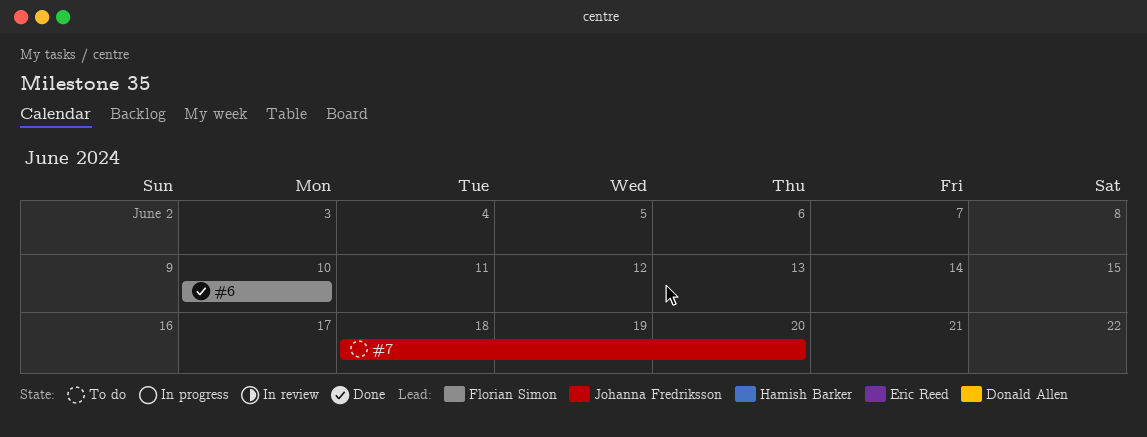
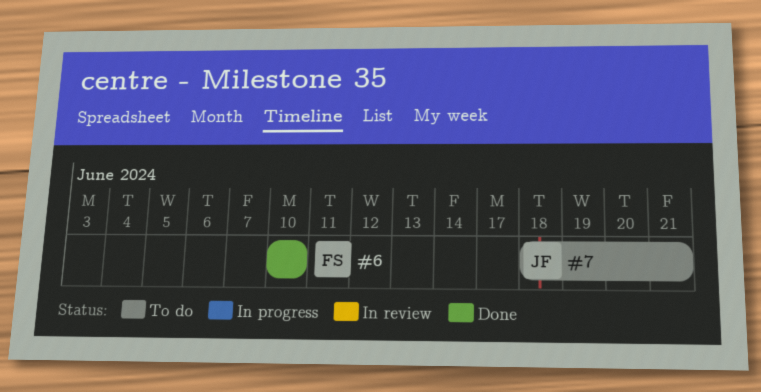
#7, due: Jun 20 -> Jun 21

